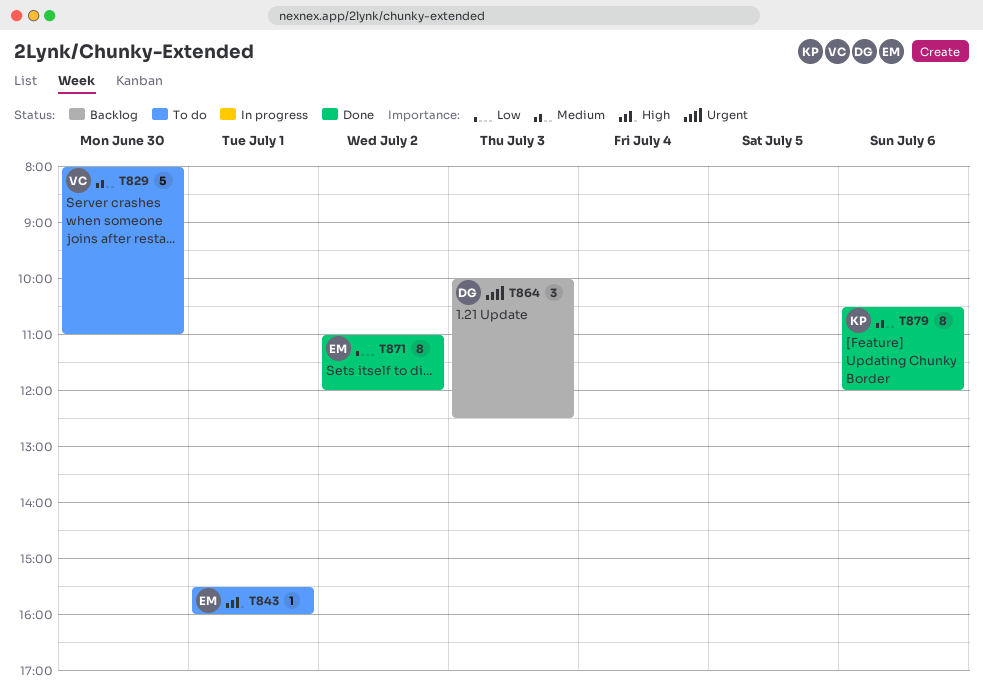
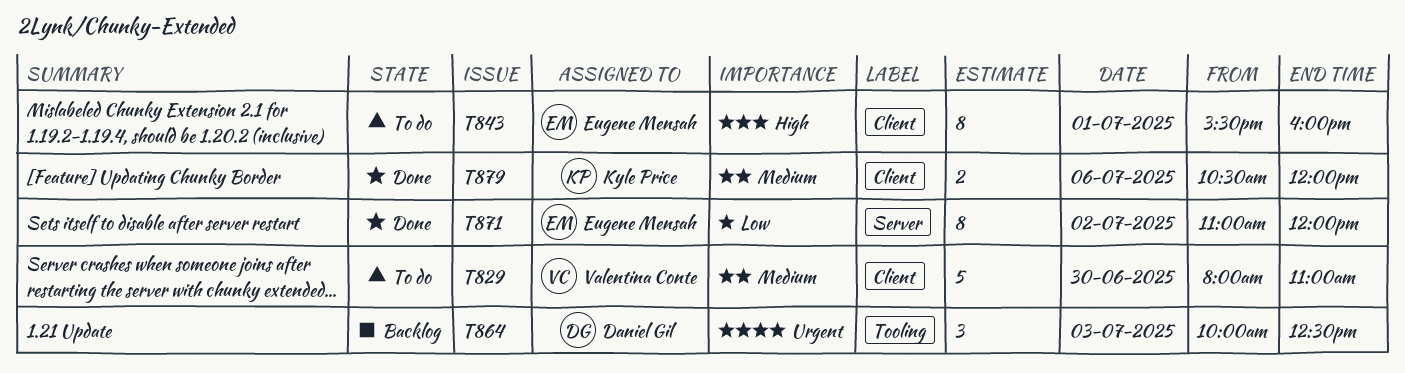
T843, estimate: 1 -> 8
T879, estimate: 8 -> 2

